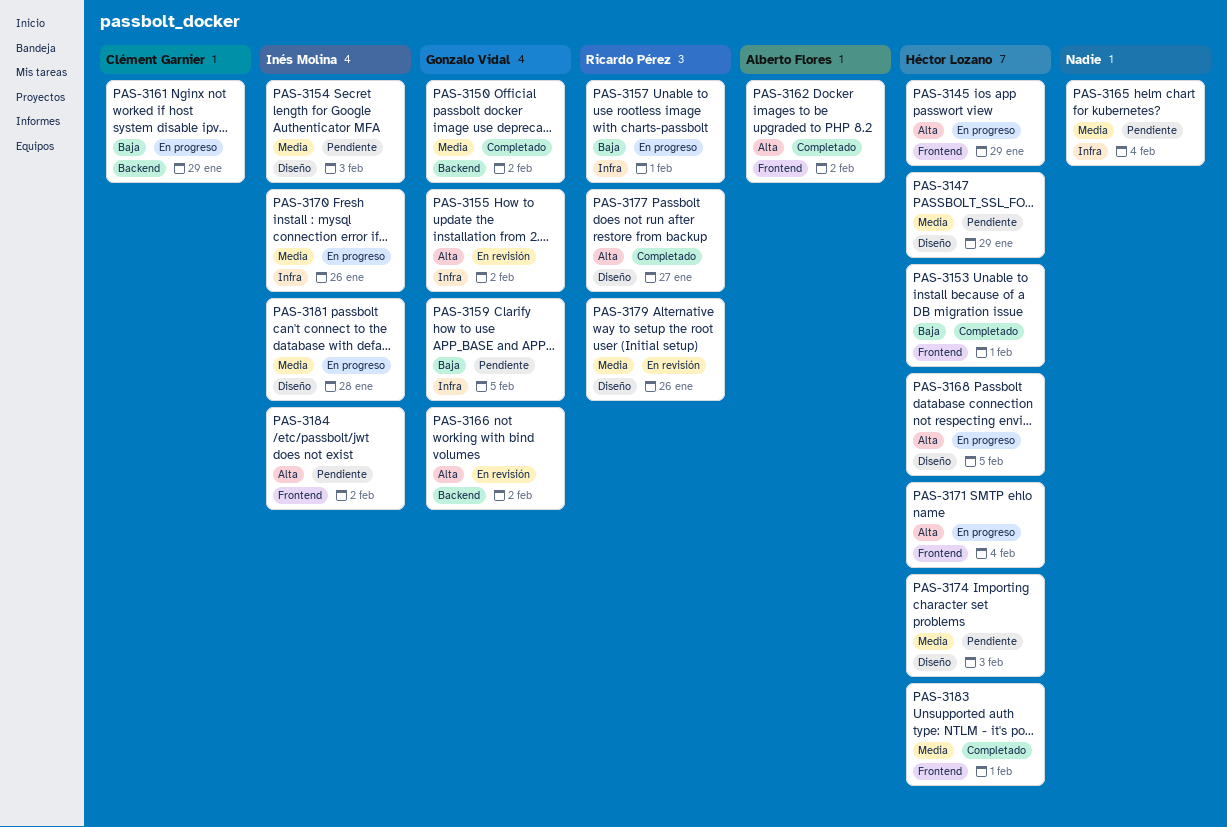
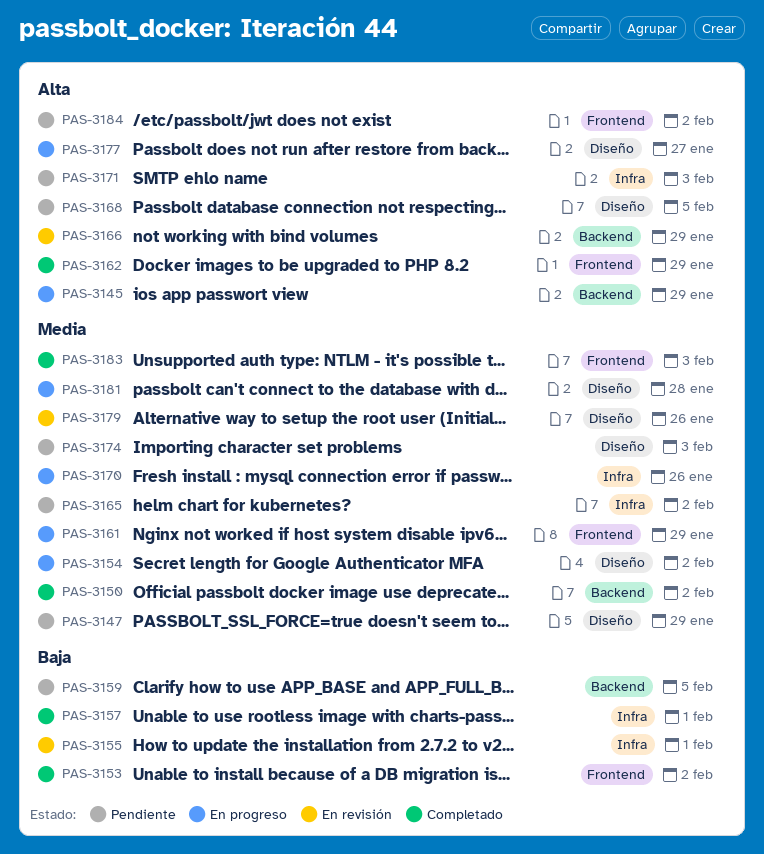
PAS-3145, label: Frontend -> Backend
PAS-3153, due: Feb 1 -> Feb 2
PAS-3154, status: Pendiente -> En progreso
PAS-3154, due: Feb 3 -> Feb 2
PAS-3155, priority: Alta -> Baja
PAS-3155, due: Feb 2 -> Feb 1
PAS-3157, status: En progreso -> Completado
PAS-3159, label: Infra -> Backend
PAS-3161, priority: Baja -> Media
PAS-3161, label: Backend -> Frontend
PAS-3162, due: Feb 2 -> Jan 29
PAS-3165, due: Feb 4 -> Feb 2
PAS-3166, due: Feb 2 -> Jan 29
PAS-3168, status: En progreso -> Pendiente
PAS-3171, status: En progreso -> Pendiente
PAS-3171, label: Frontend -> Infra
PAS-3171, due: Feb 4 -> Feb 3
PAS-3177, status: Completado -> En progreso
PAS-3183, due: Feb 1 -> Feb 3

